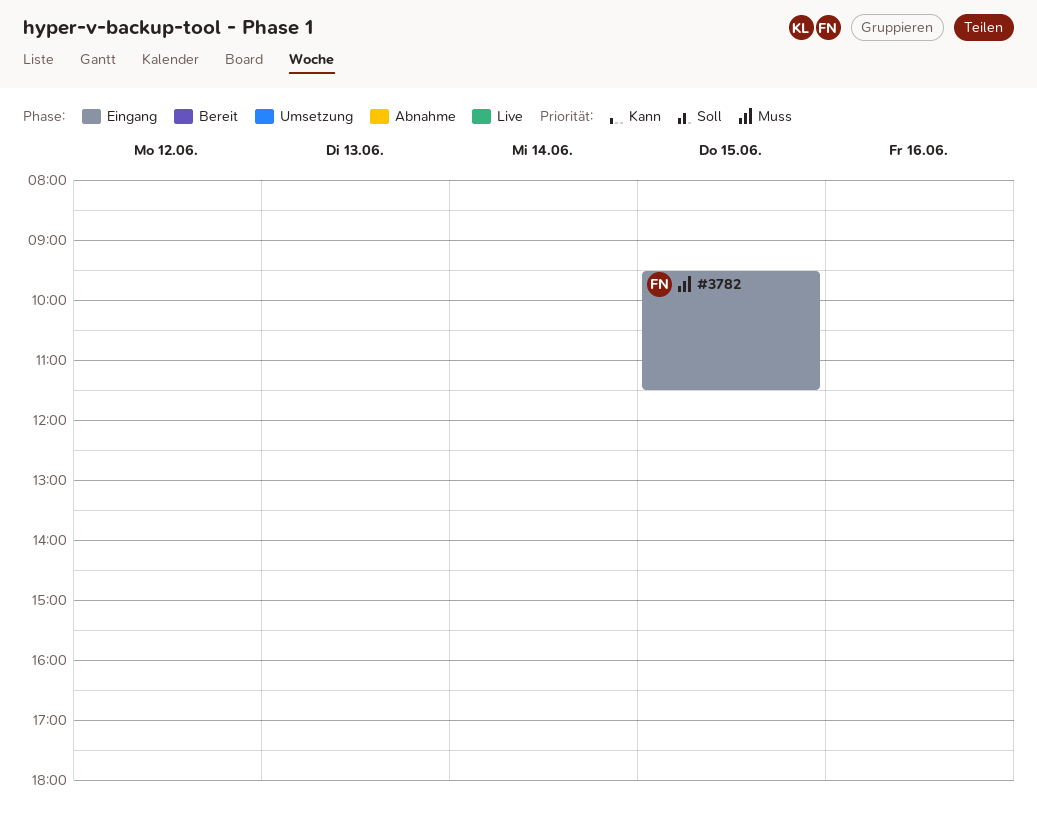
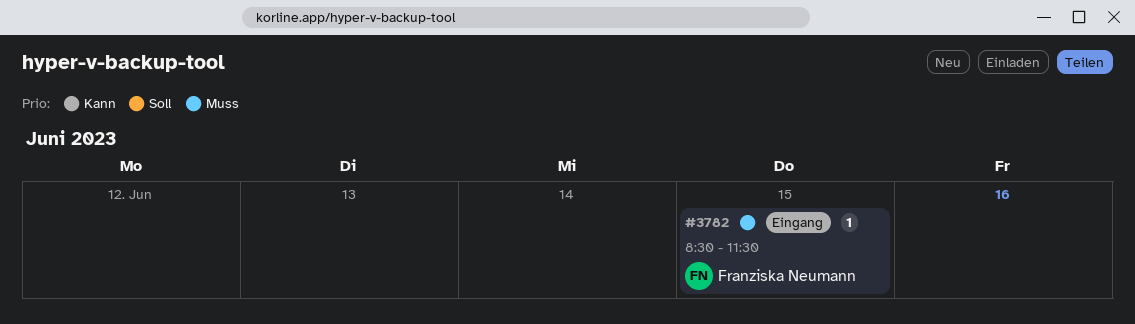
#3782, begins: 09:30 -> 08:30

